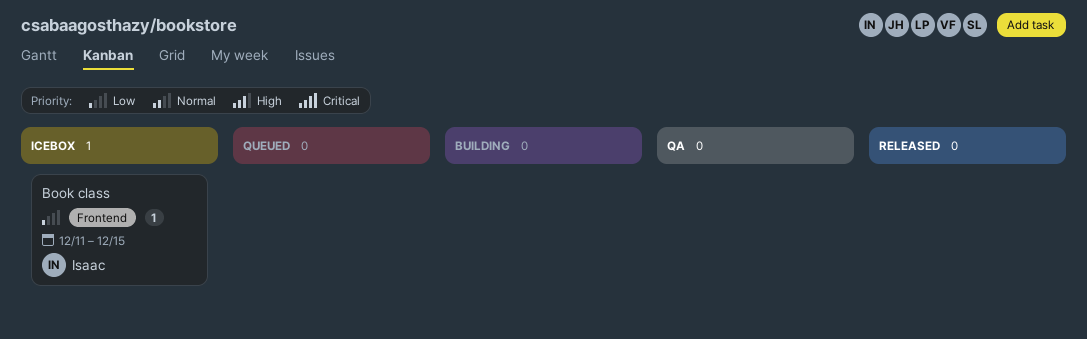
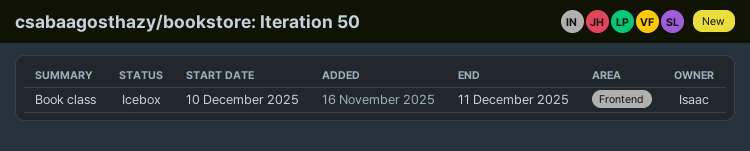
Book class, start: Dec 11 -> Dec 10
Book class, due: Dec 15 -> Dec 11

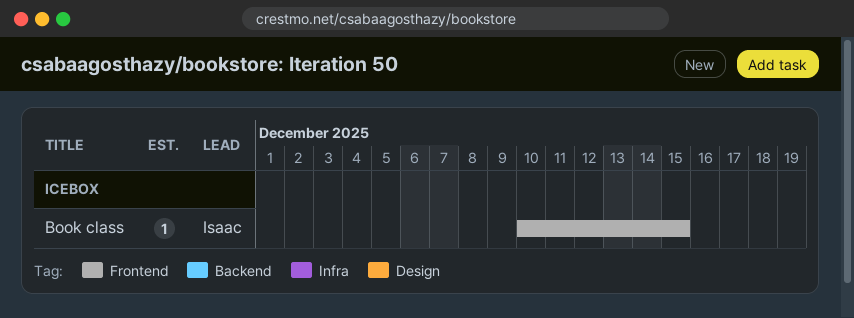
Book class, due: Dec 11 -> Dec 15

